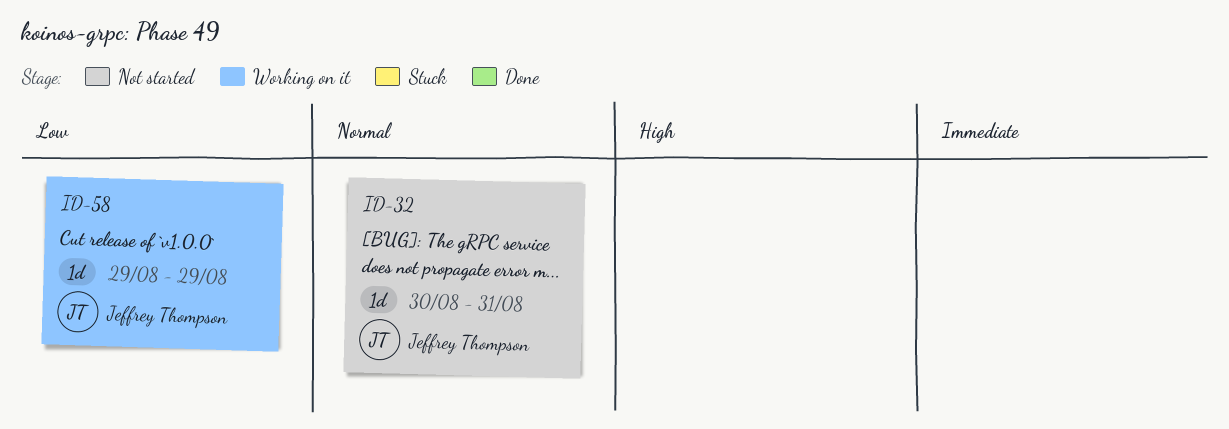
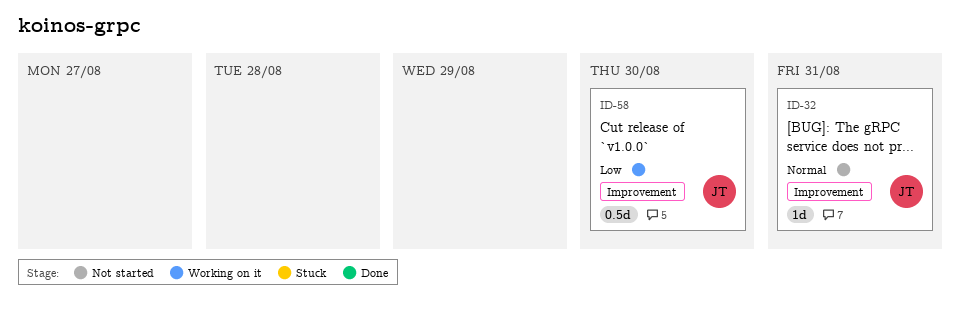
ID-58, estimate: 1d -> 0.5d
ID-58, due: Aug 29 -> Aug 30

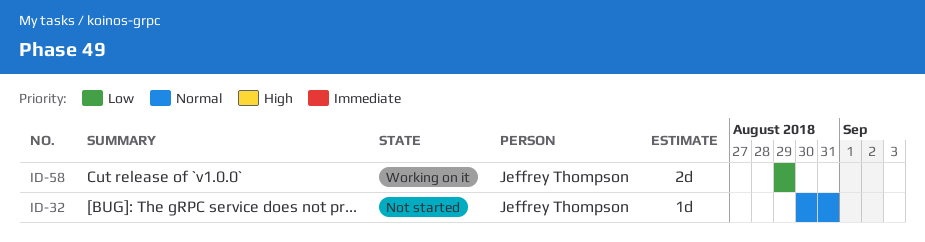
ID-58, estimate: 0.5d -> 2d
ID-58, due: Aug 30 -> Aug 29

